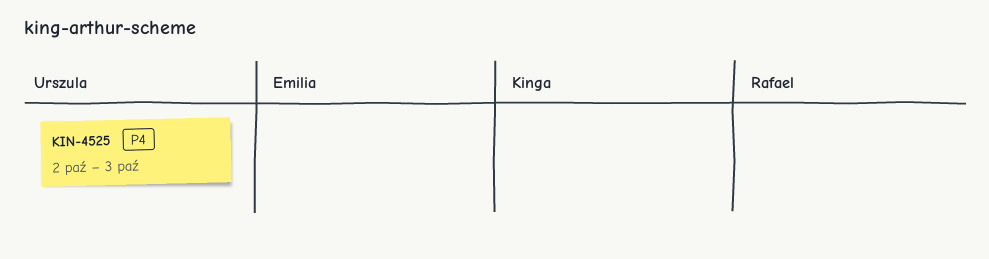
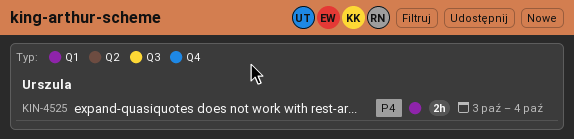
KIN-4525, start: Oct 2 -> Oct 3
KIN-4525, due: Oct 3 -> Oct 4

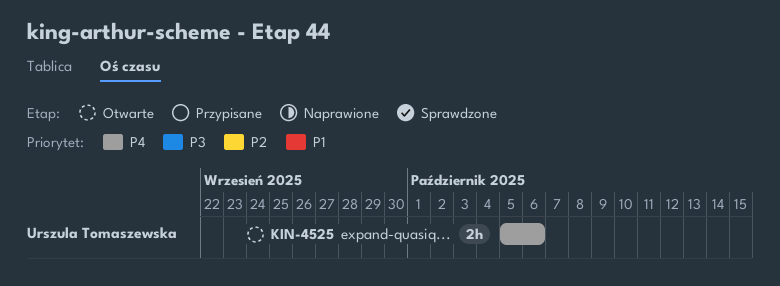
KIN-4525, start: Oct 3 -> Oct 5
KIN-4525, due: Oct 4 -> Oct 6

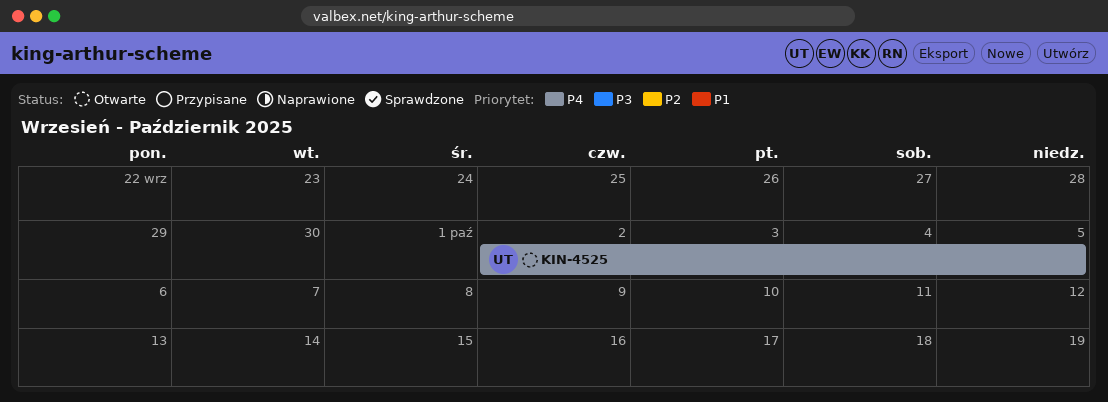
KIN-4525, start: Oct 5 -> Oct 2
KIN-4525, due: Oct 6 -> Oct 5

